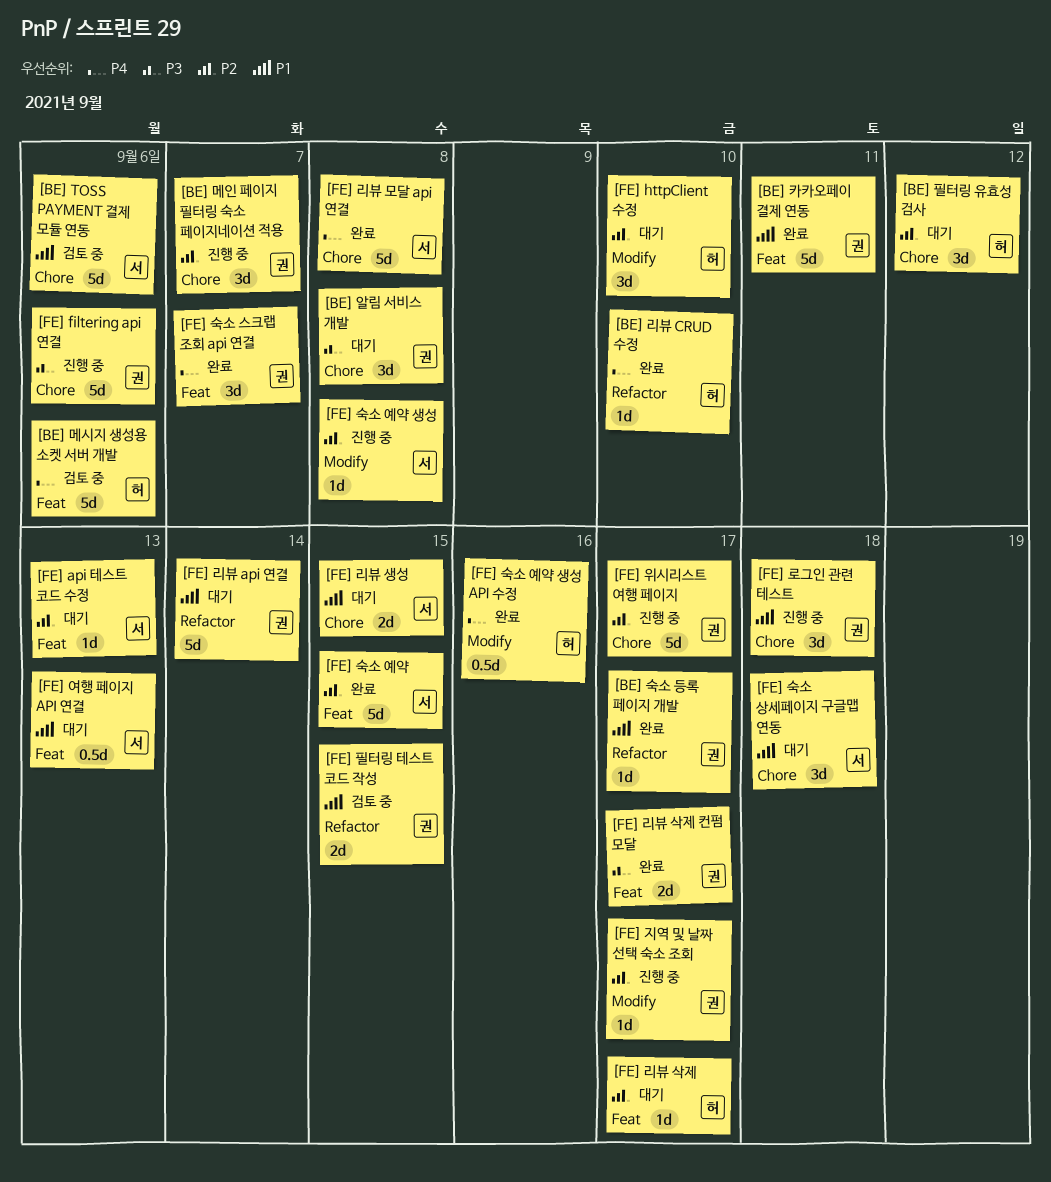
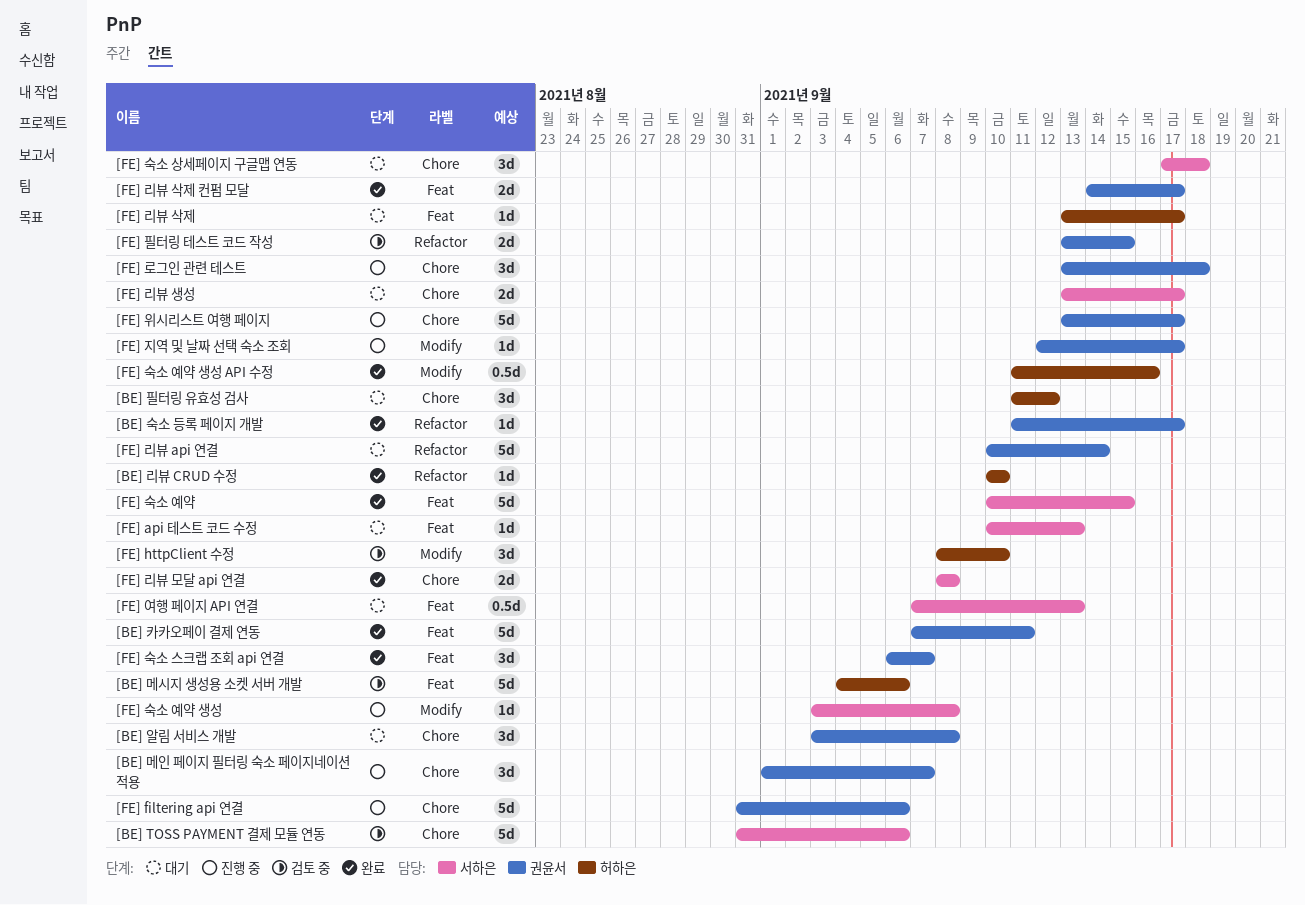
[FE] httpClient 수정, status: 대기 -> 검토 중
[FE] 리뷰 모달 api 연결, estimate: 5d -> 2d
[FE] 리뷰 생성, due: Sep 15 -> Sep 17

